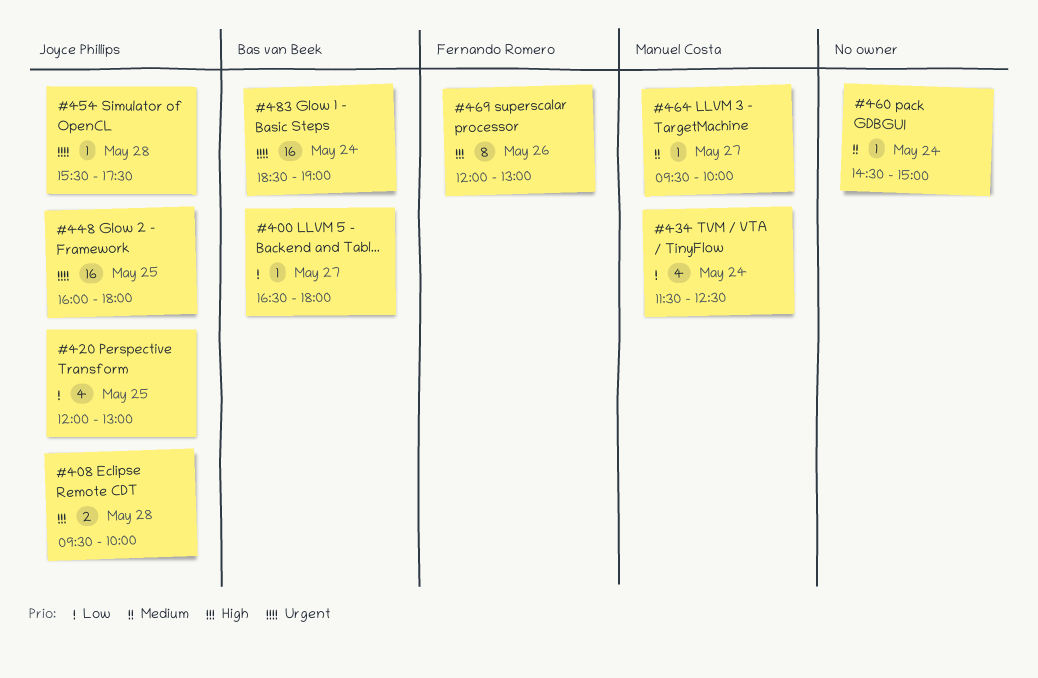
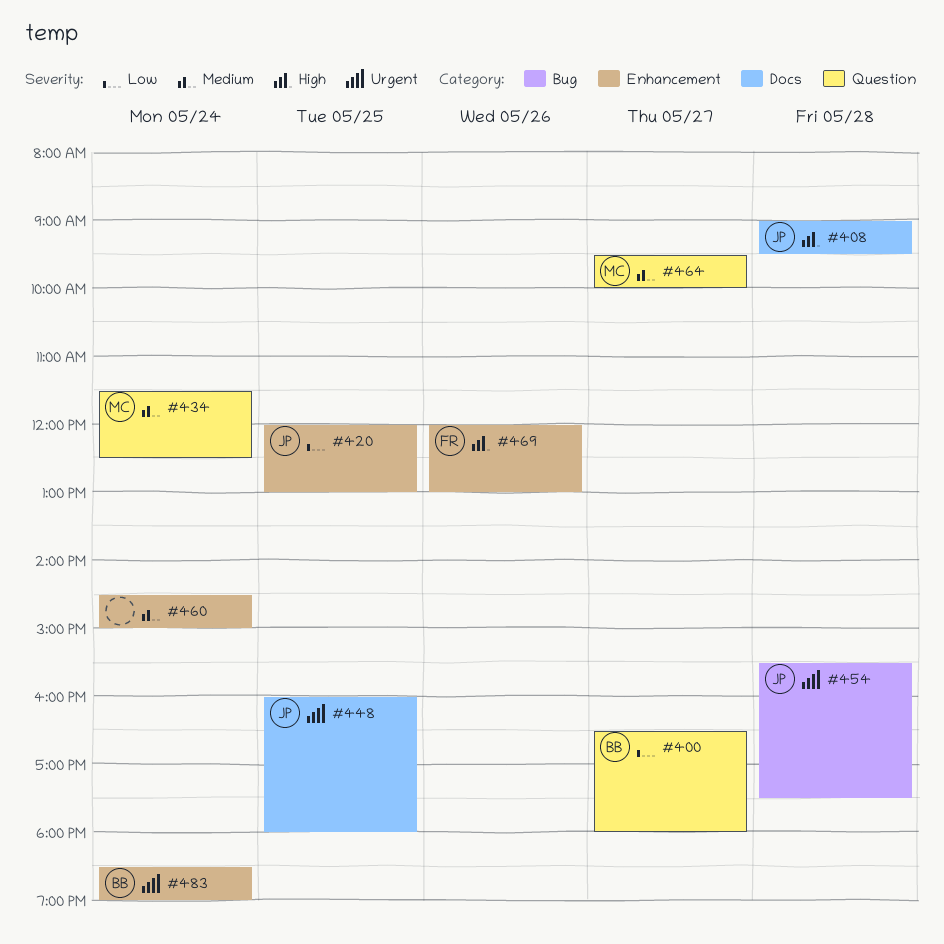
#408, begins: 09:30 -> 09:00
#408, ends: 10:00 -> 09:30
#434, priority: Low -> Medium

